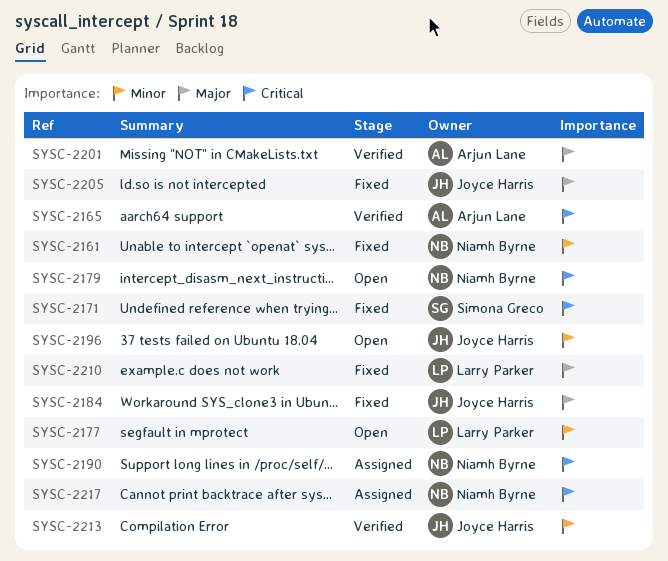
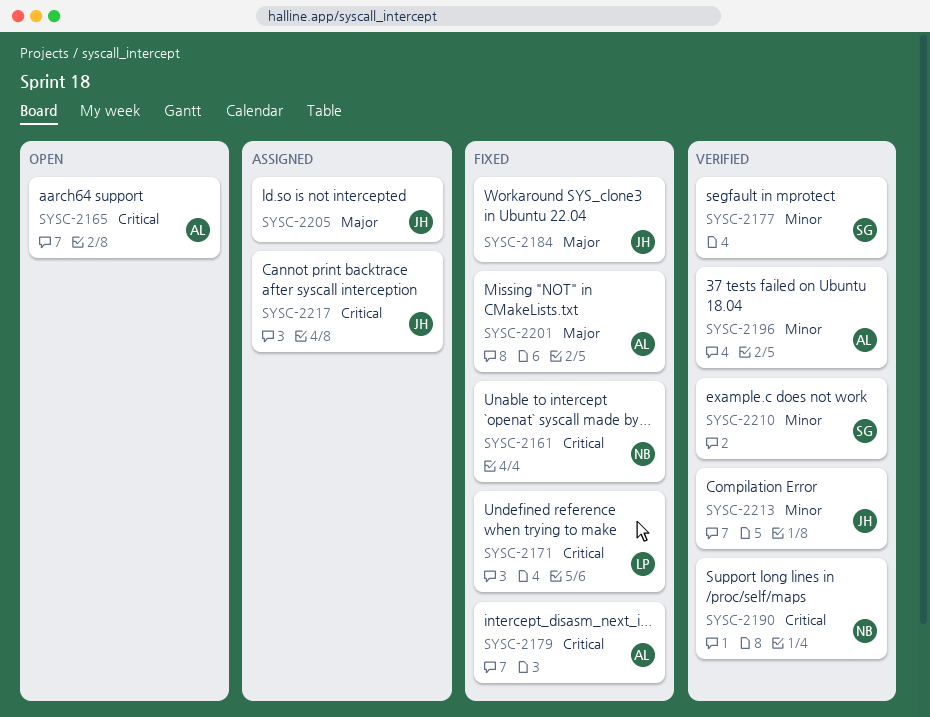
SYSC-2161, priority: Minor -> Critical
SYSC-2165, status: Verified -> Open
SYSC-2171, owner: Simona Greco -> Larry Parker
SYSC-2177, status: Open -> Verified
SYSC-2177, owner: Larry Parker -> Simona Greco
SYSC-2179, status: Open -> Fixed
SYSC-2179, owner: Niamh Byrne -> Arjun Lane
SYSC-2190, status: Assigned -> Verified
SYSC-2196, status: Open -> Verified
SYSC-2196, owner: Joyce Harris -> Arjun Lane
SYSC-2201, status: Verified -> Fixed
SYSC-2205, status: Fixed -> Assigned
SYSC-2210, status: Fixed -> Verified
SYSC-2210, owner: Larry Parker -> Simona Greco
SYSC-2210, priority: Major -> Minor
SYSC-2217, owner: Niamh Byrne -> Joyce Harris

